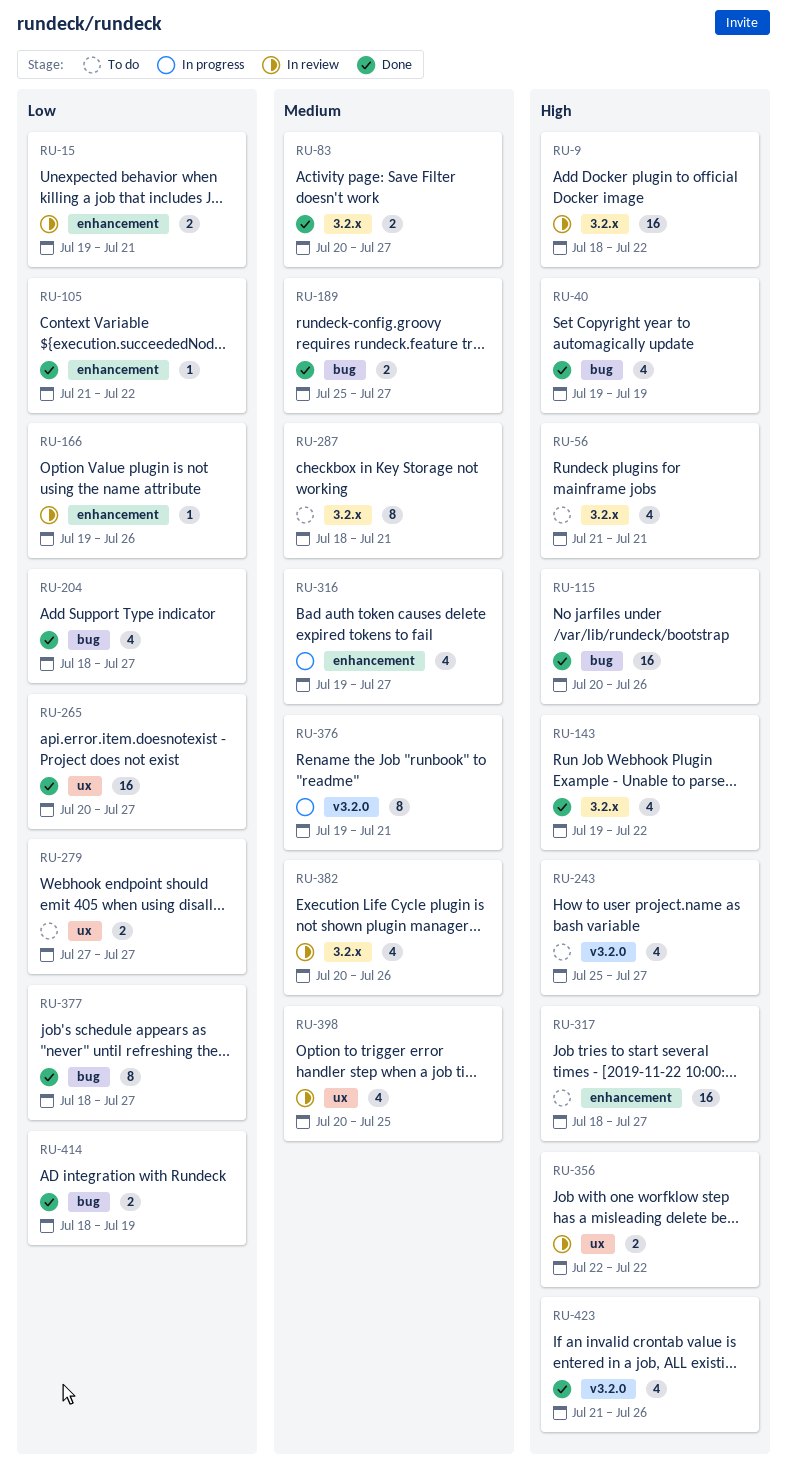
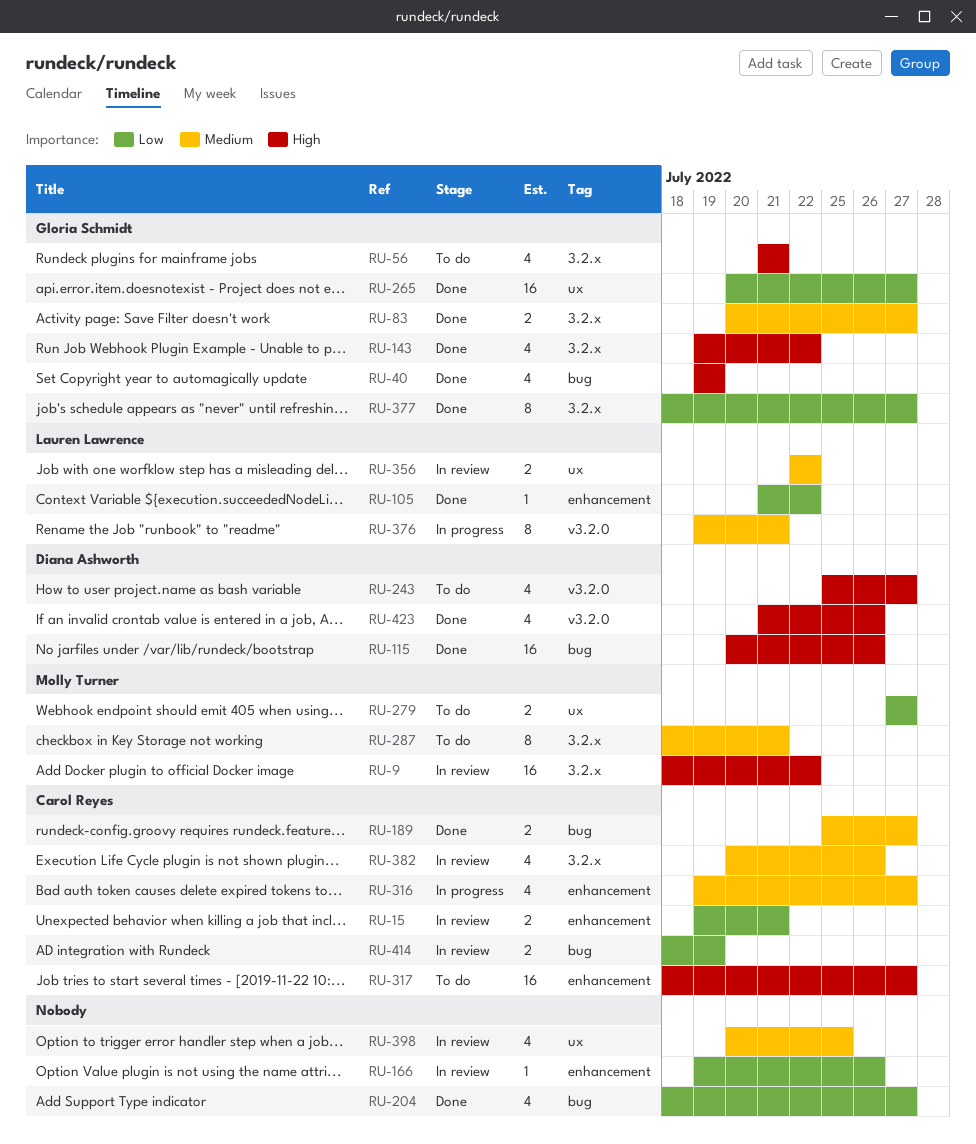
RU-356, priority: High -> Medium
RU-377, label: bug -> 3.2.x
RU-414, status: Done -> In review

